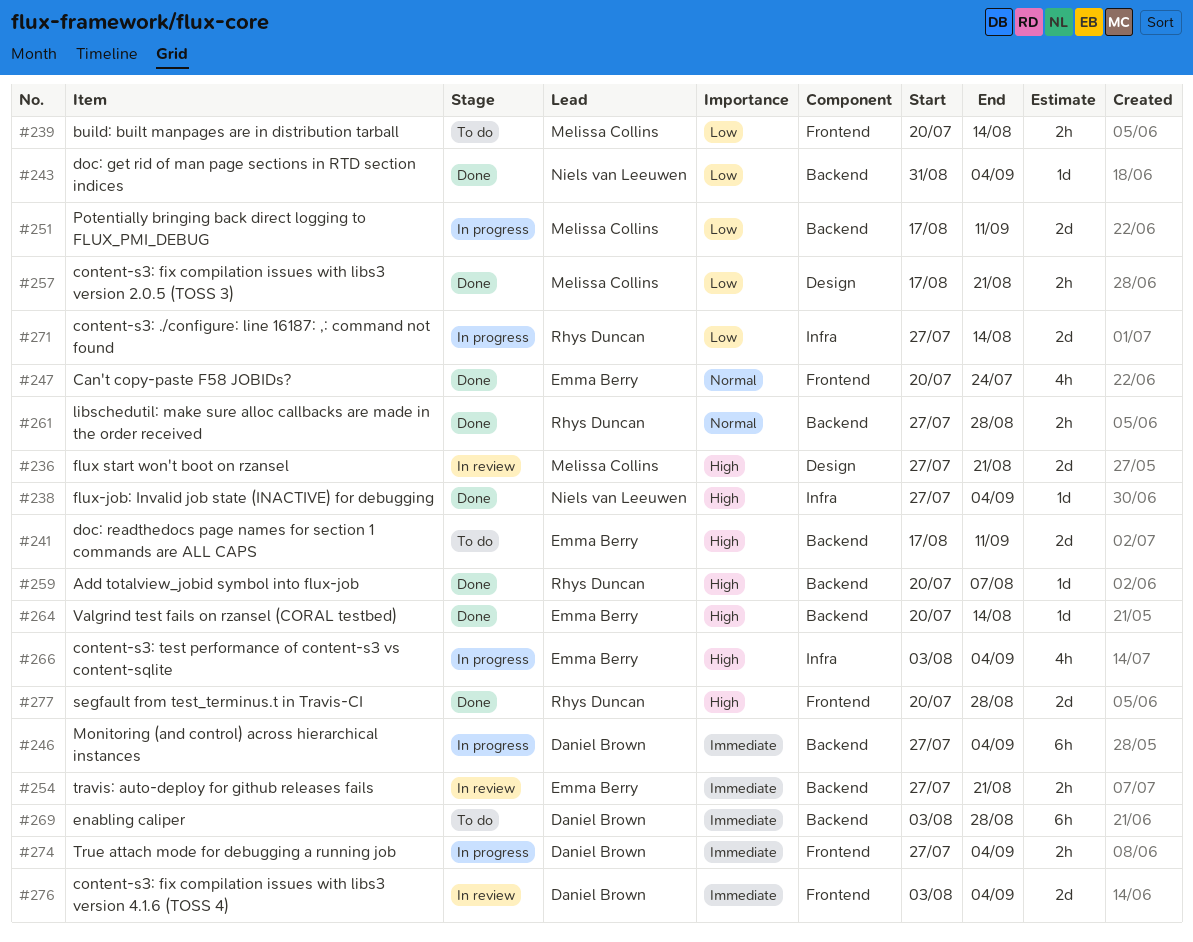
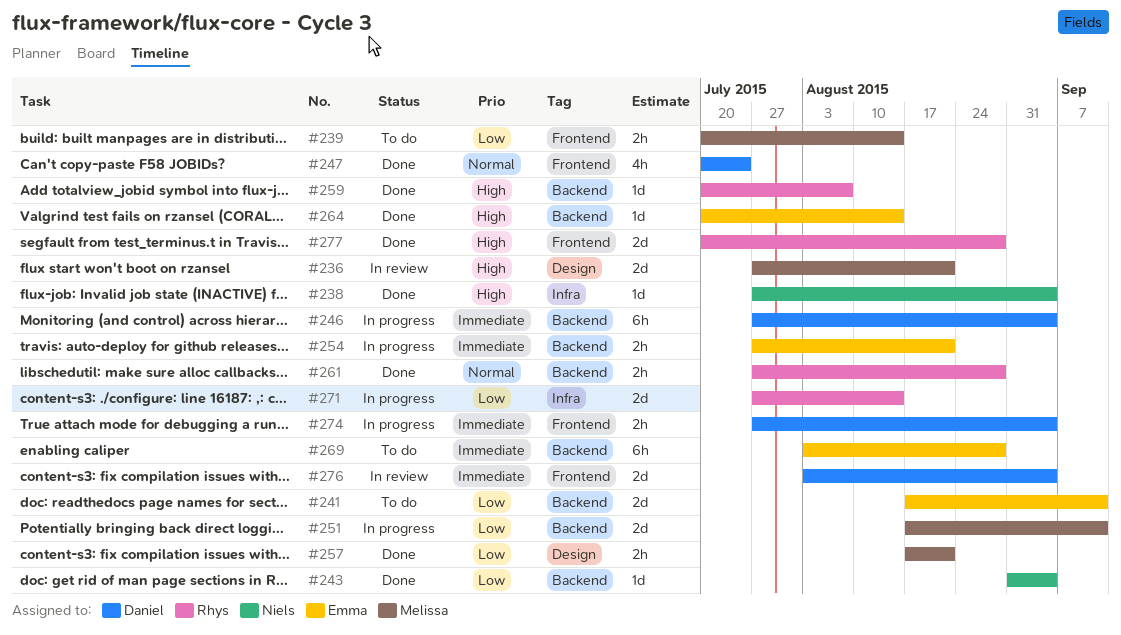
#241, priority: High -> Low
#247, owner: Emma Berry -> Daniel Brown
#254, status: In review -> In progress
#266: present -> none
#269, owner: Daniel Brown -> Emma Berry

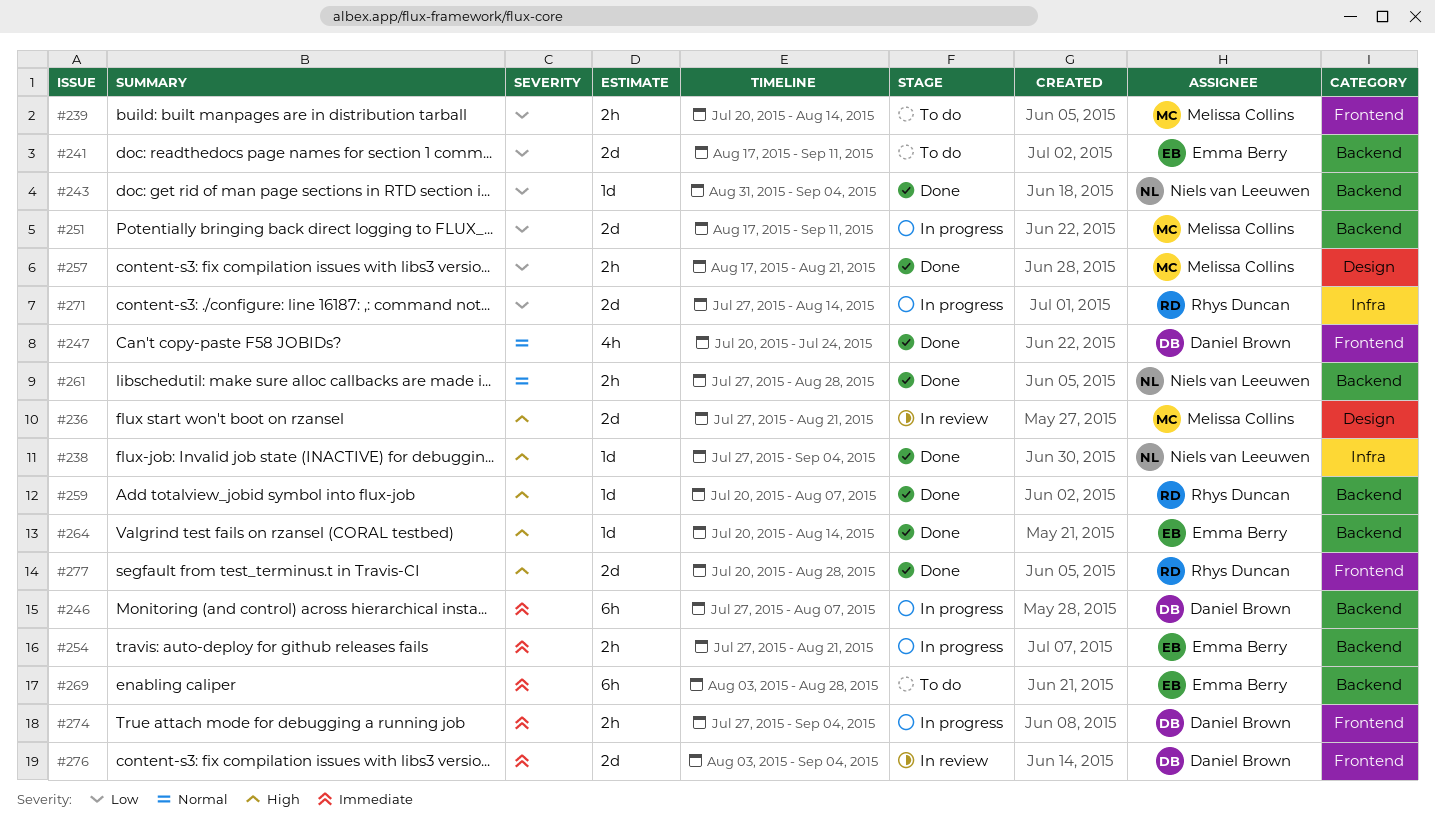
#246, due: Sep 4 -> Aug 7
#261, owner: Rhys Duncan -> Niels van Leeuwen

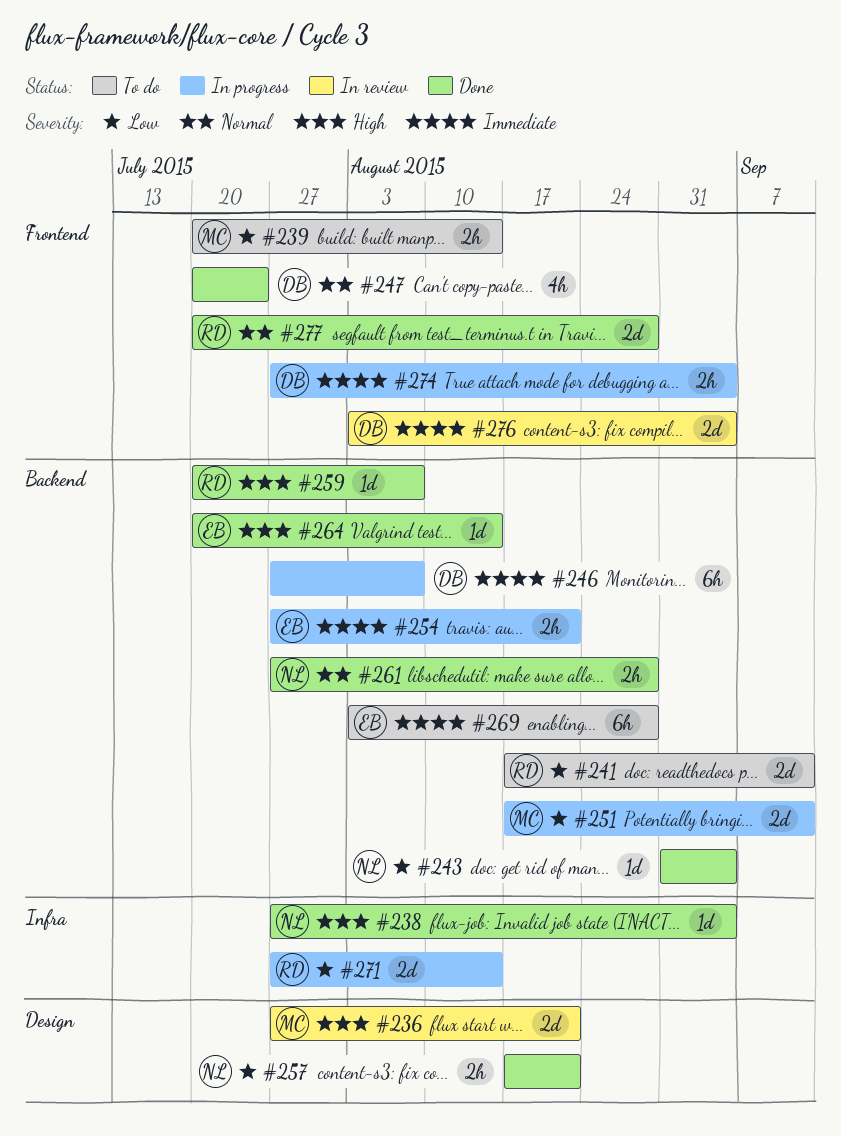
#241, owner: Emma Berry -> Rhys Duncan
#257, owner: Melissa Collins -> Niels van Leeuwen
#277, priority: High -> Normal

